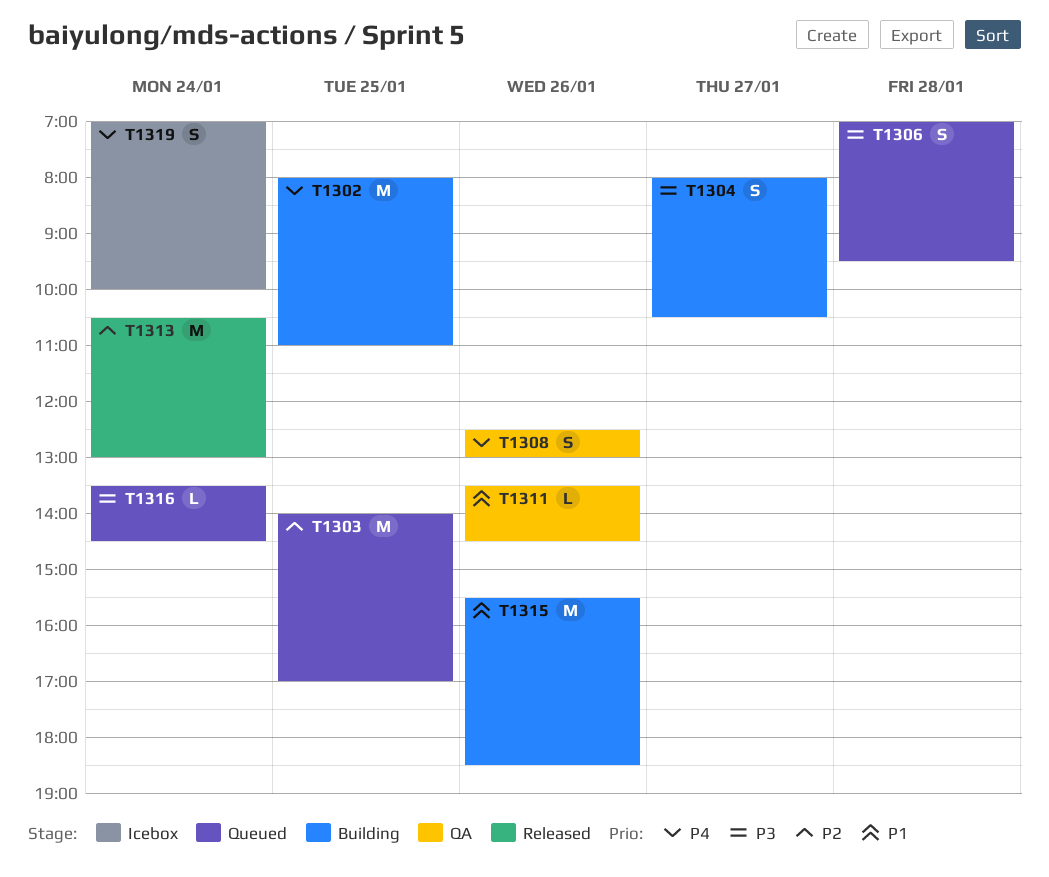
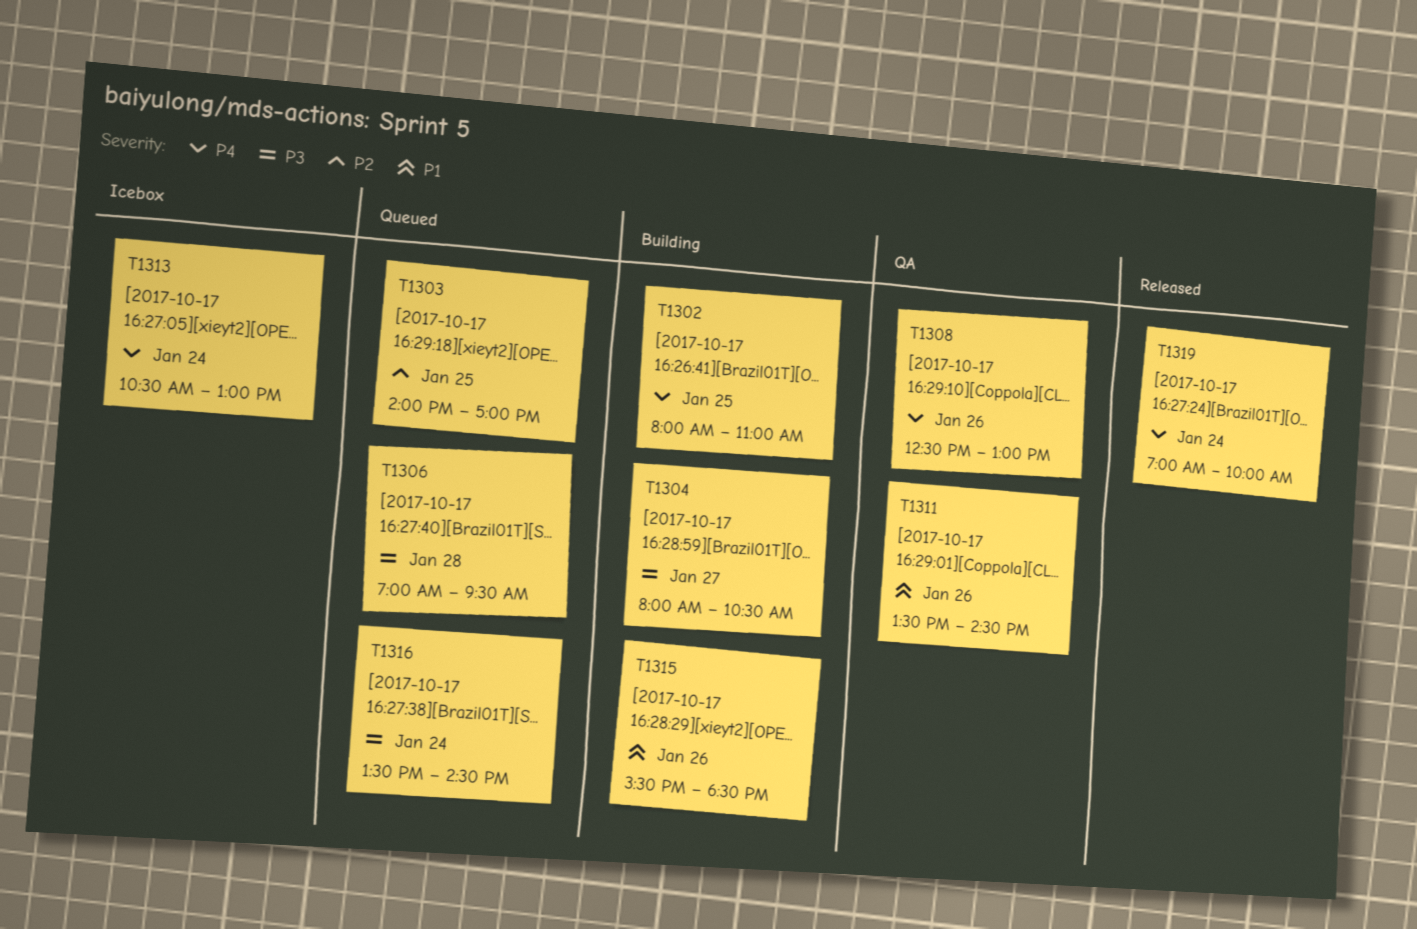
T1313, status: Released -> Icebox
T1313, priority: P2 -> P4
T1319, status: Icebox -> Released

